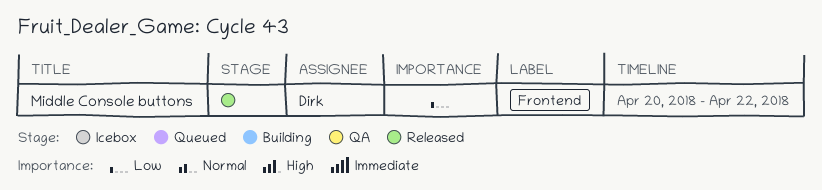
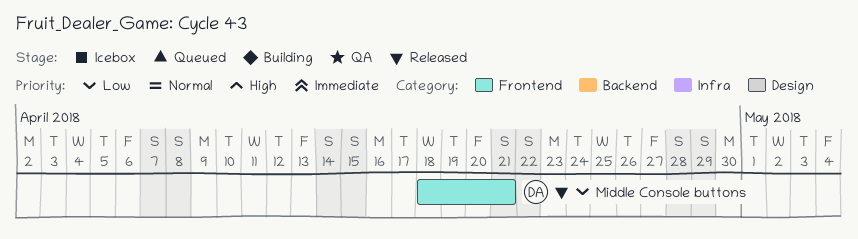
Middle Console buttons, start: Apr 20 -> Apr 18
Middle Console buttons, due: Apr 22 -> Apr 21

